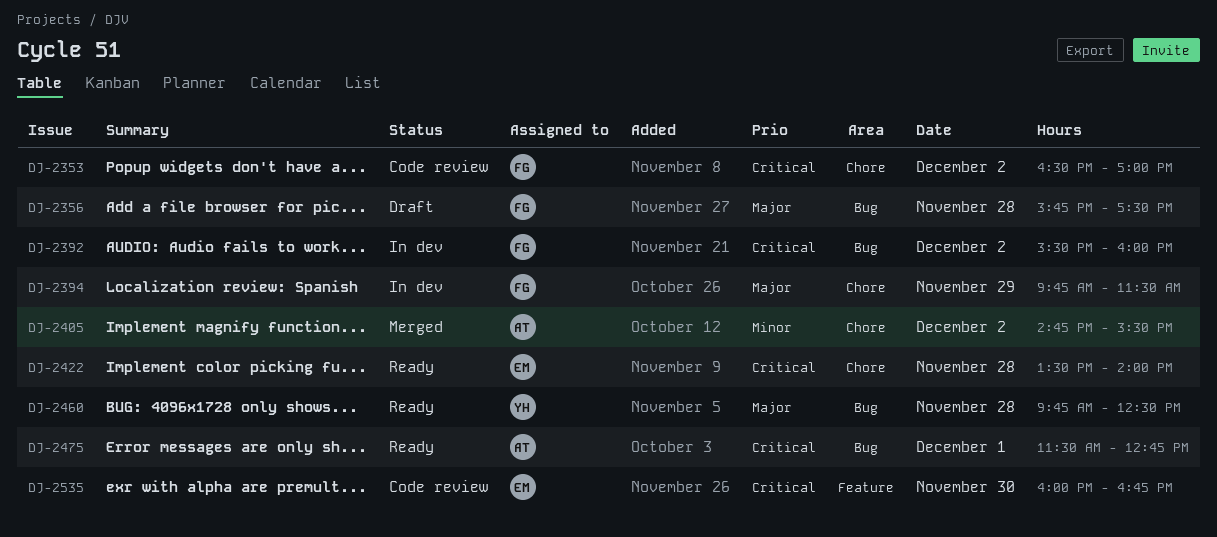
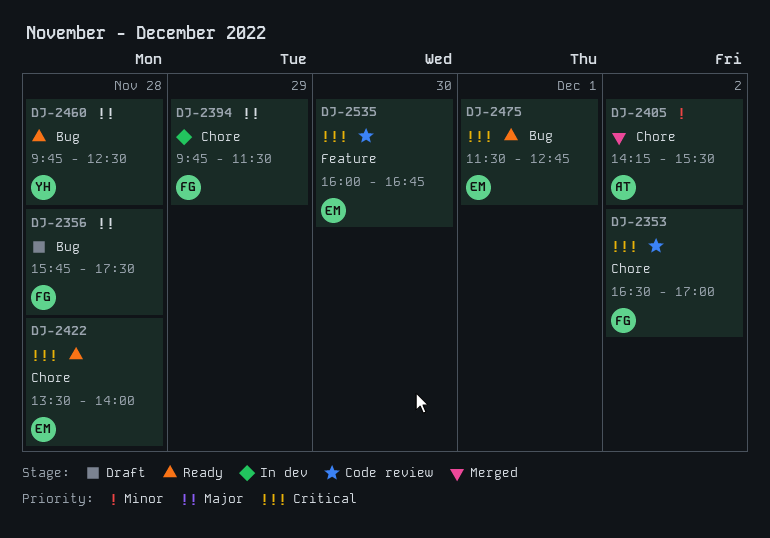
DJ-2392: present -> none
DJ-2405, begins: 14:45 -> 14:15
DJ-2475, owner: AT -> EM

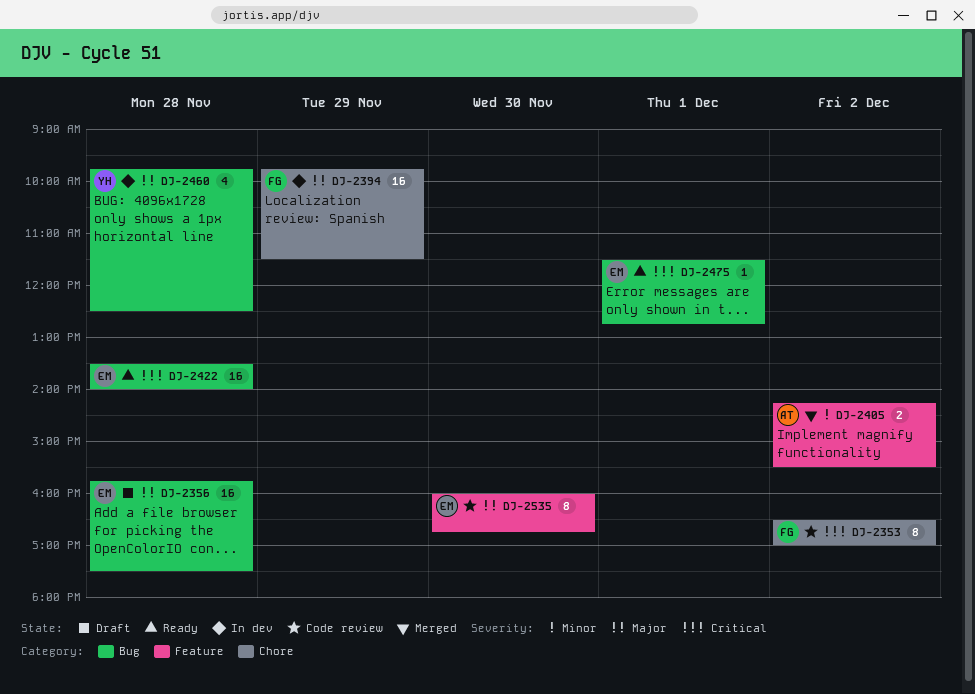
DJ-2356, owner: FG -> EM
DJ-2405, label: Chore -> Feature
DJ-2422, label: Chore -> Bug
DJ-2460, status: Ready -> In dev
DJ-2535, priority: Critical -> Major

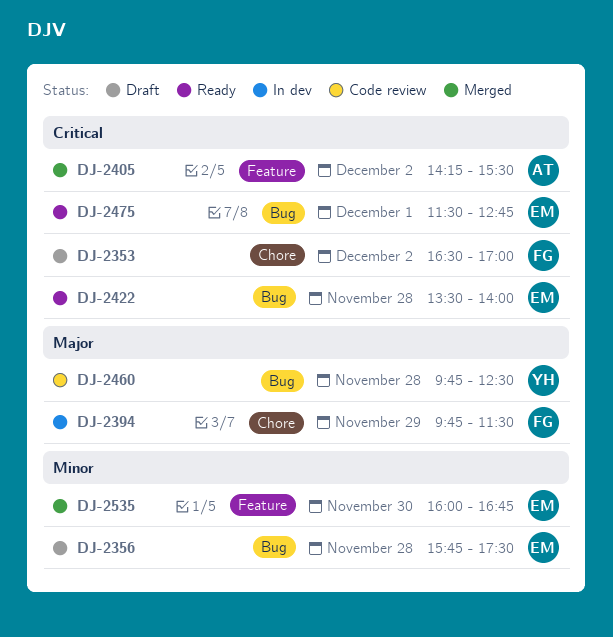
DJ-2353, status: Code review -> Draft
DJ-2356, priority: Major -> Minor
DJ-2405, priority: Minor -> Critical
DJ-2460, status: In dev -> Code review
DJ-2535, status: Code review -> Merged
DJ-2535, priority: Major -> Minor

